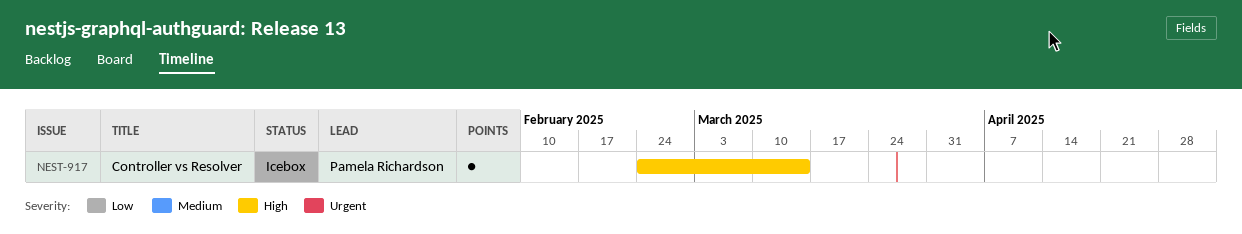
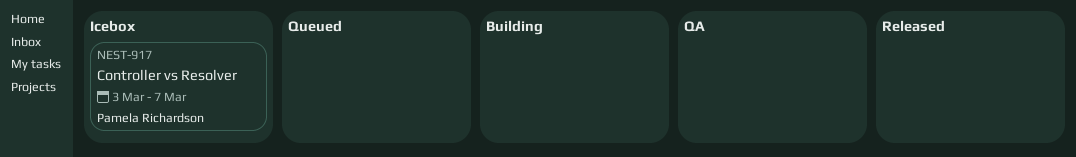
NEST-917, start: Feb 24 -> Mar 3
NEST-917, due: Mar 14 -> Mar 7

